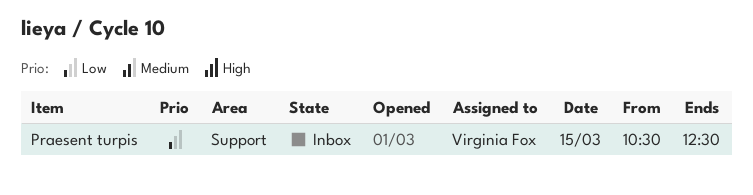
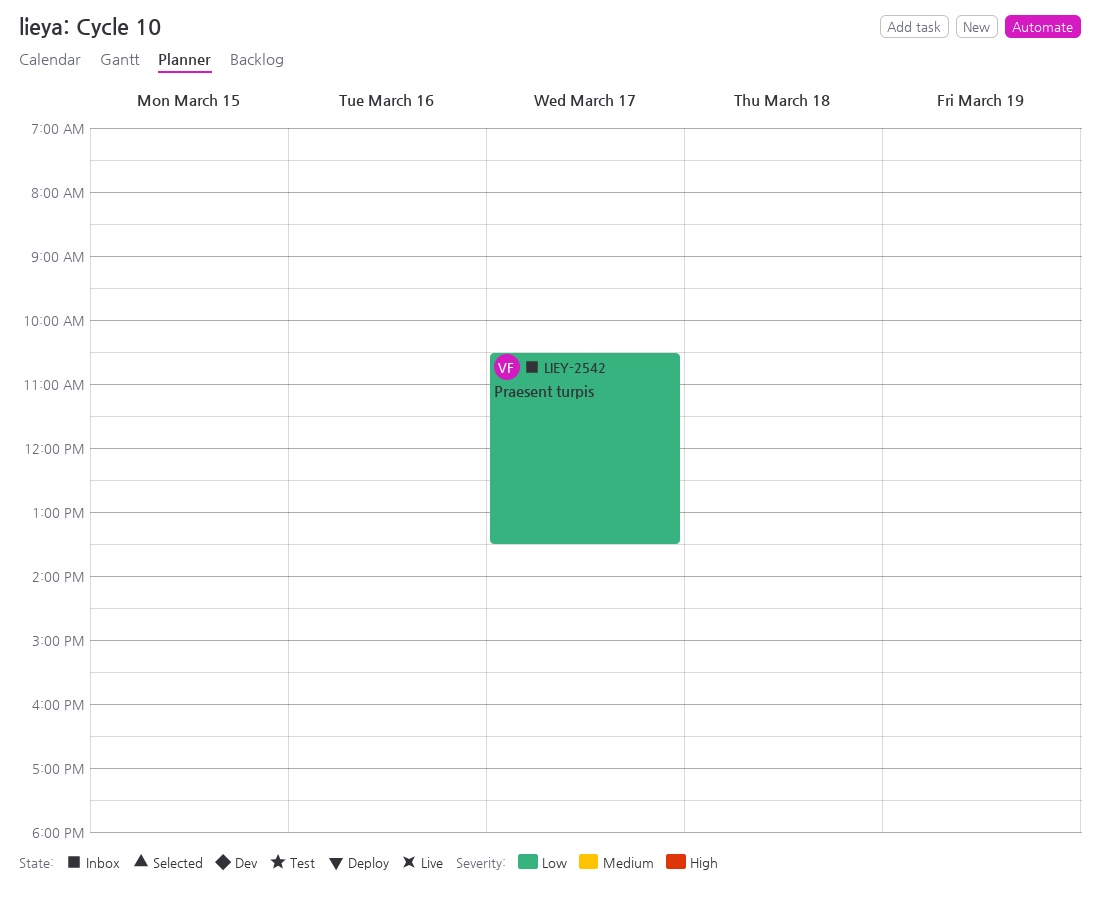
Praesent turpis, day: Mar 15 -> Mar 17
Praesent turpis, ends: 12:30 -> 13:30

